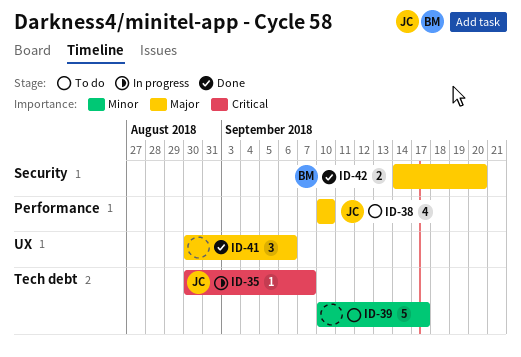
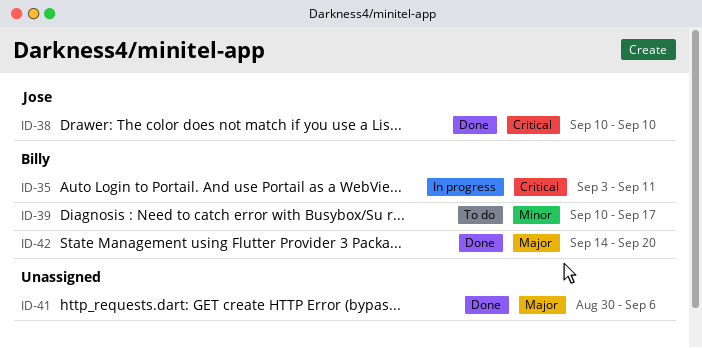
ID-35, owner: Jose -> Billy
ID-35, start: Aug 30 -> Sep 3
ID-35, due: Sep 7 -> Sep 11
ID-38, status: To do -> Done
ID-38, priority: Major -> Critical
ID-39, owner: none -> Billy

